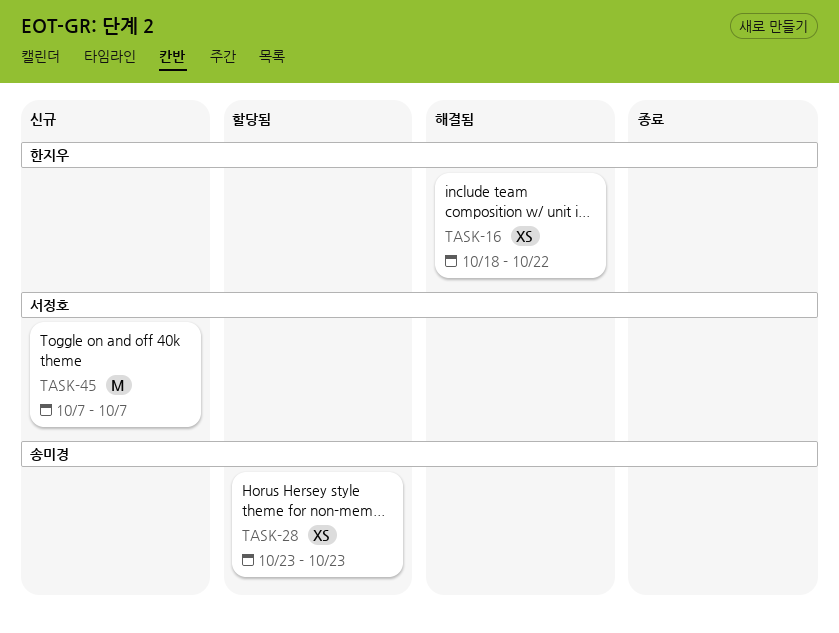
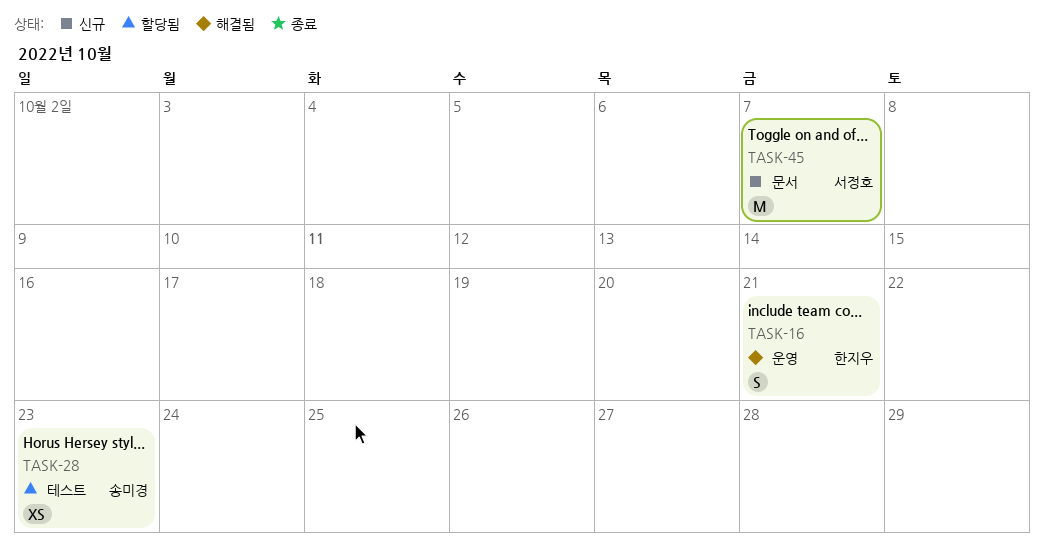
TASK-16, estimate: XS -> S
TASK-16, due: Oct 22 -> Oct 21

